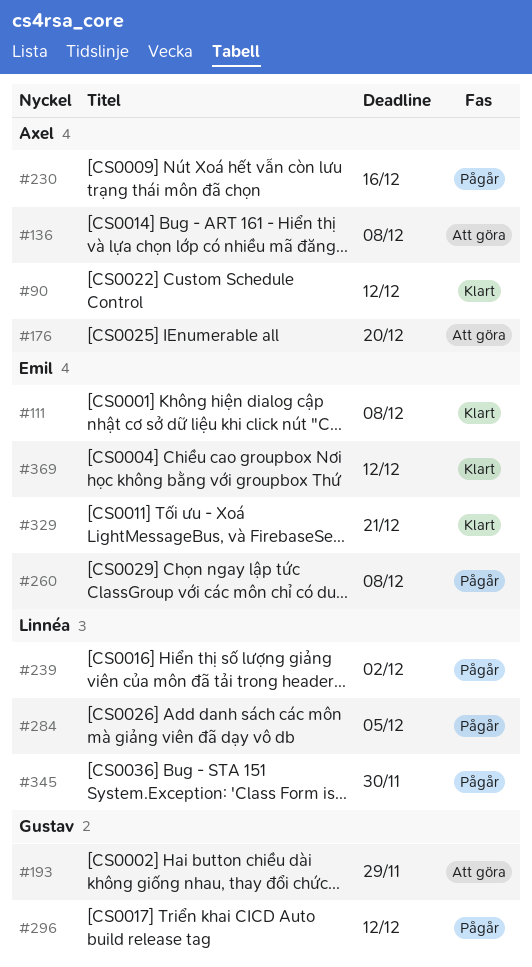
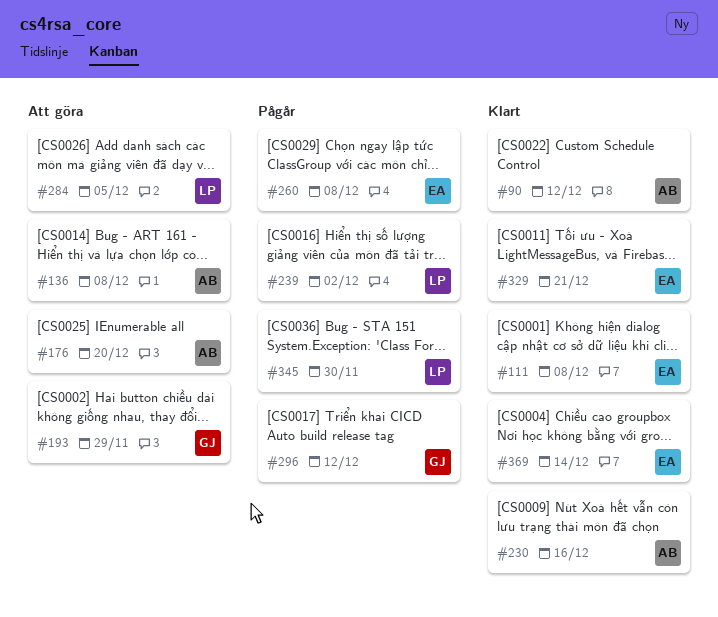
#230, status: Pågår -> Klart
#284, status: Pågår -> Att göra
#369, due: Dec 12 -> Dec 14

